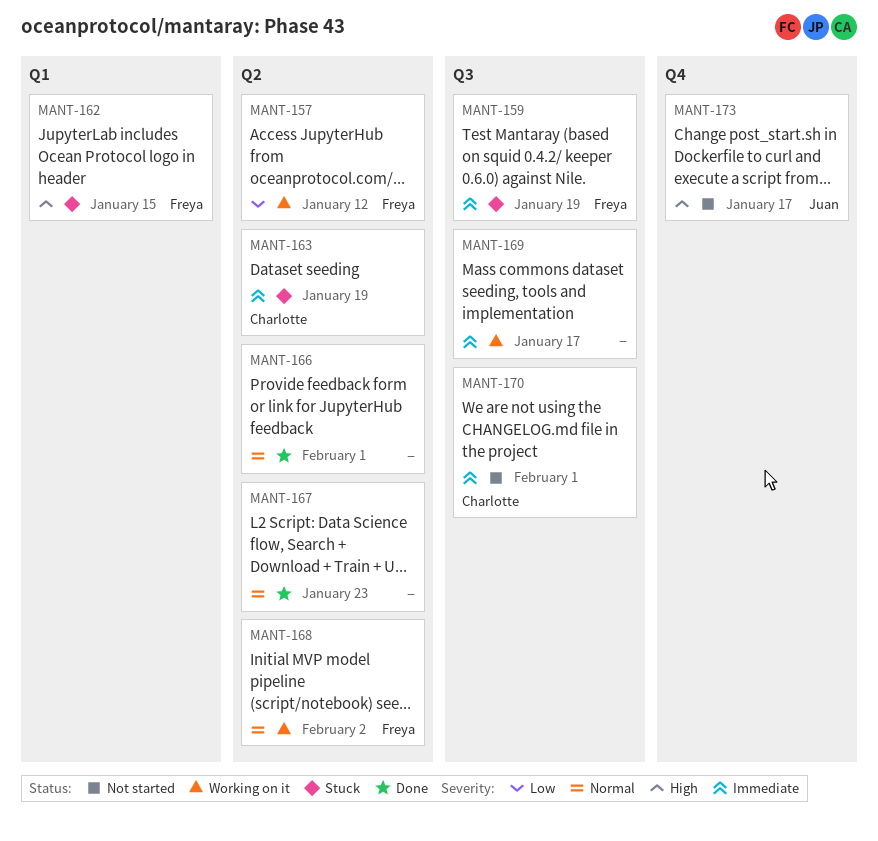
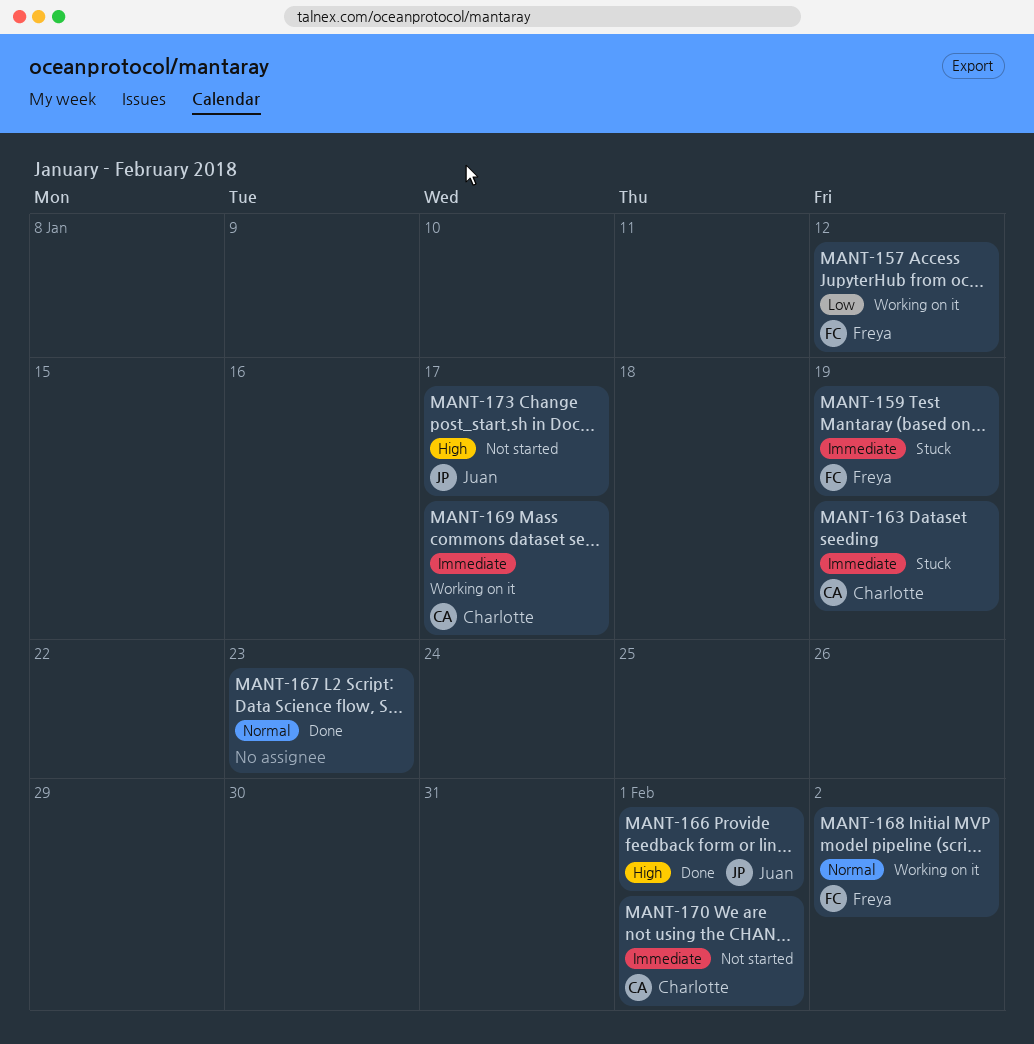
MANT-162: present -> none
MANT-166, owner: none -> Juan
MANT-166, priority: Normal -> High
MANT-169, owner: none -> Charlotte

